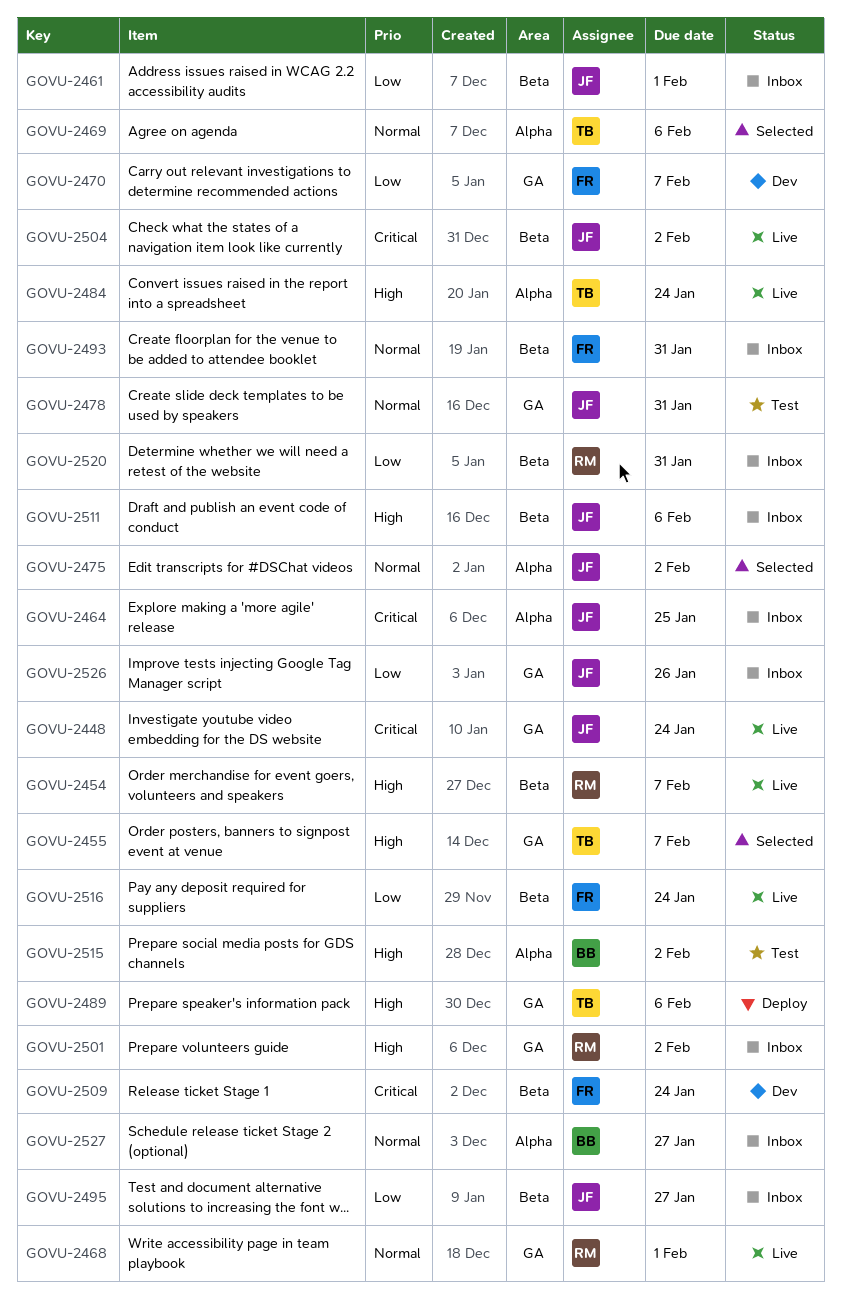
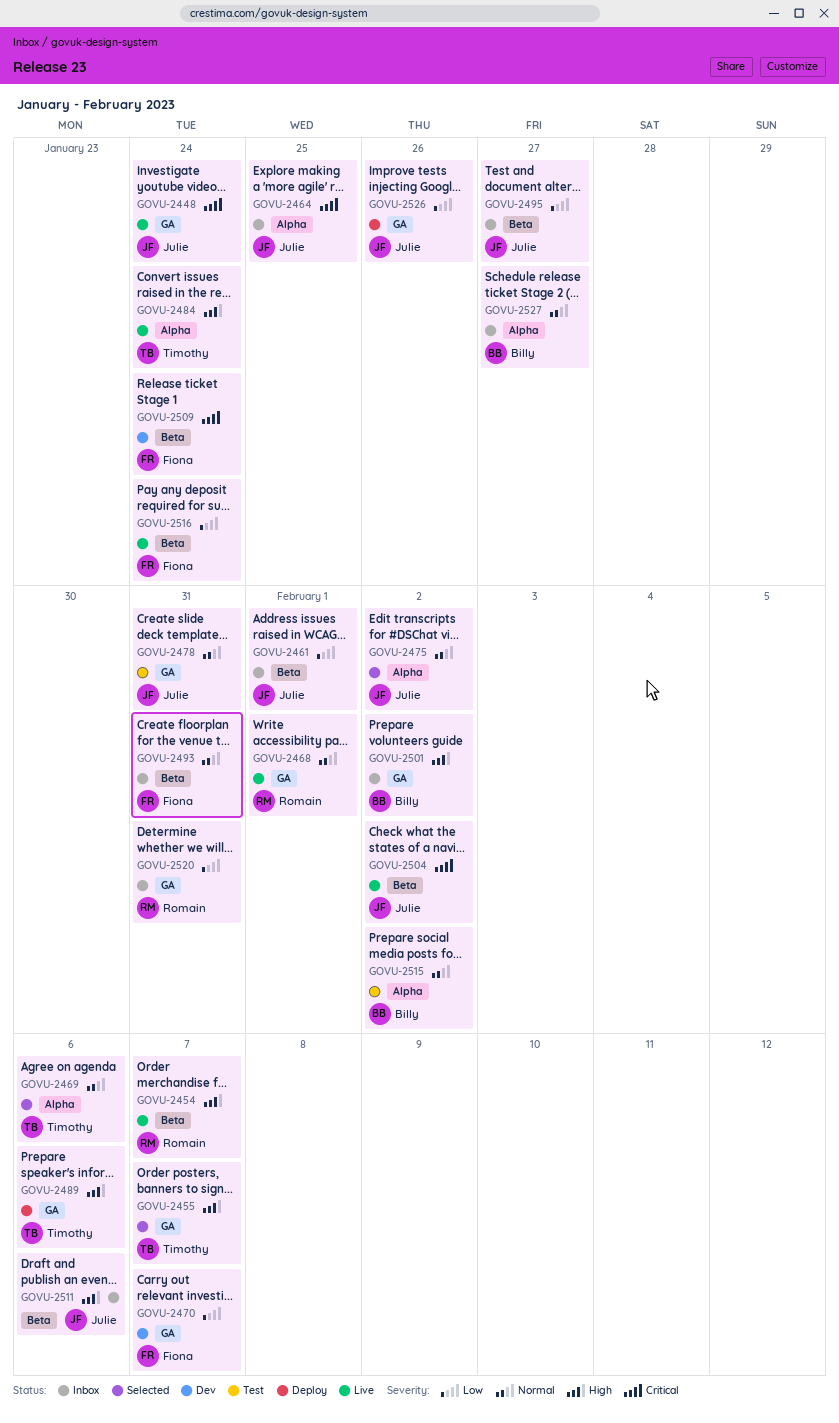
GOVU-2501, owner: Romain -> Billy
GOVU-2515, priority: High -> Normal
GOVU-2520, label: Beta -> GA
GOVU-2526, status: Inbox -> Deploy

